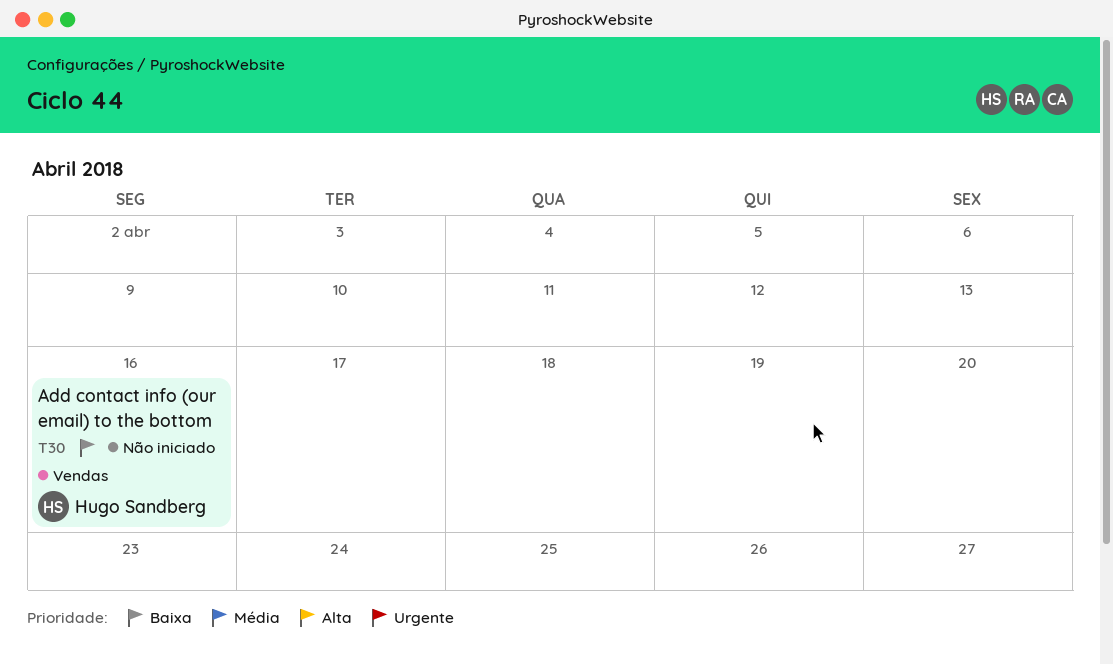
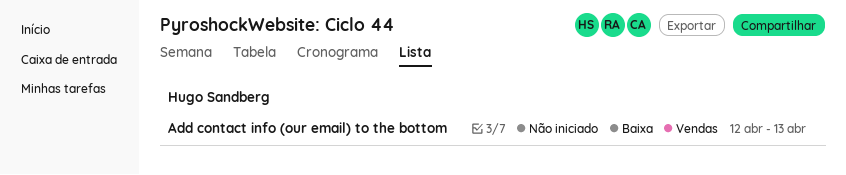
Add contact info (our email) to the bottom, due: Apr 16 -> Apr 13

